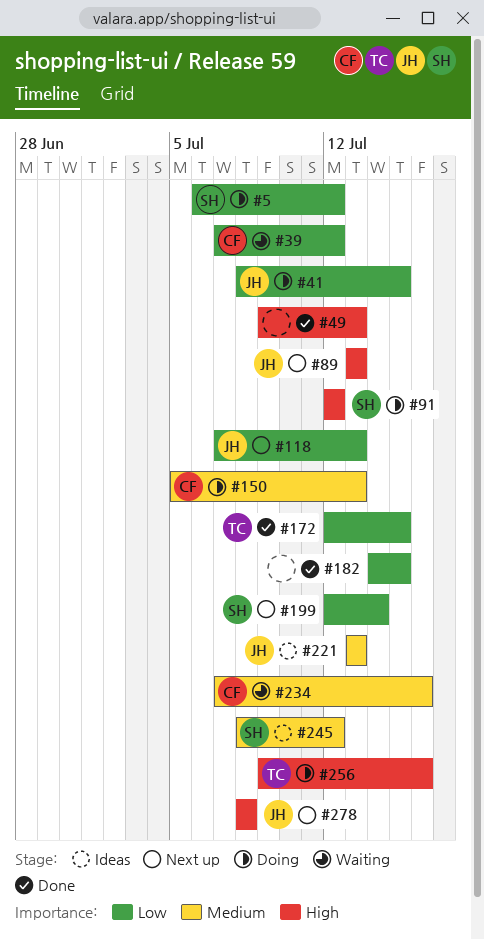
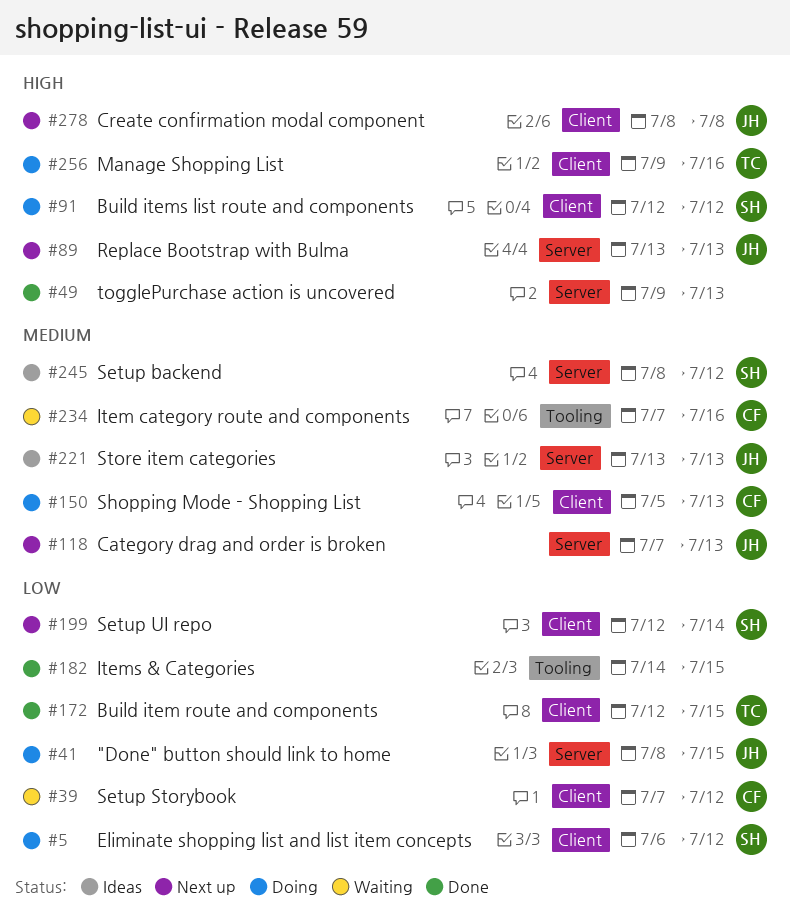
#118, priority: Low -> Medium

